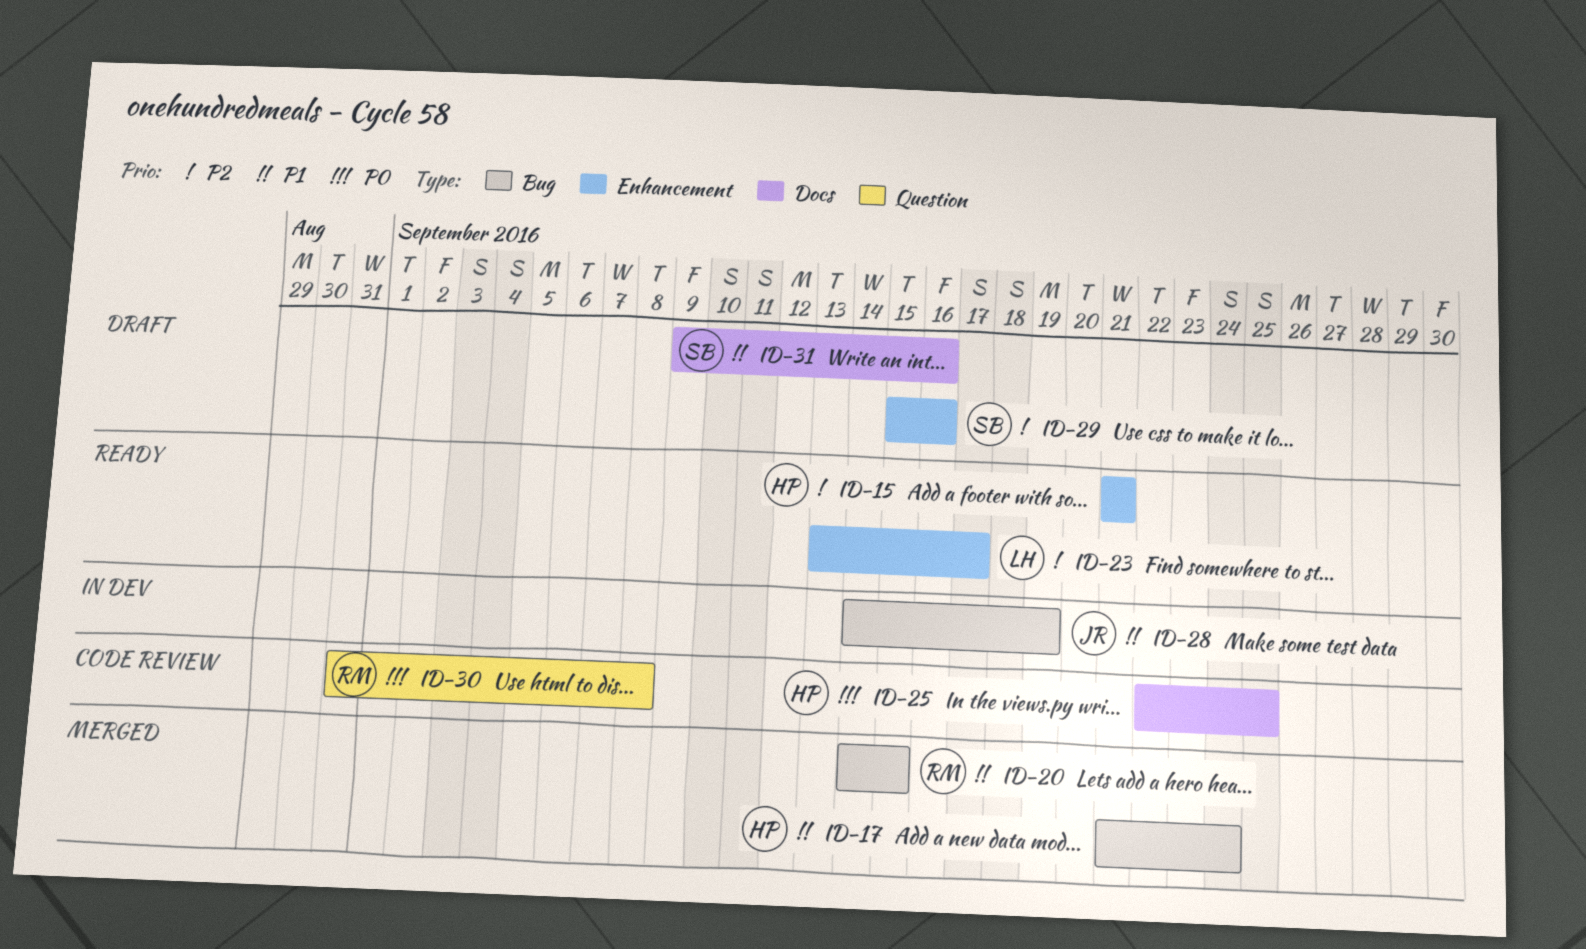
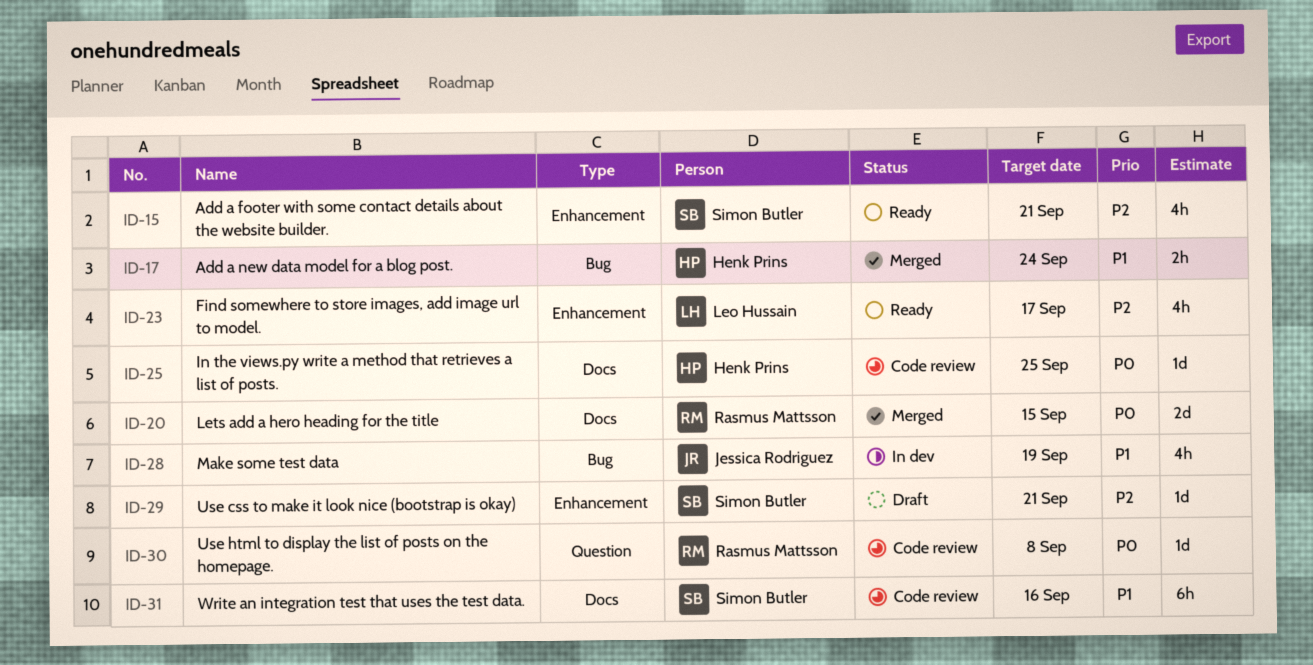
ID-15, owner: Henk Prins -> Simon Butler
ID-20, priority: P1 -> P0
ID-20, label: Bug -> Docs
ID-29, due: Sep 16 -> Sep 21
ID-31, status: Draft -> Code review

